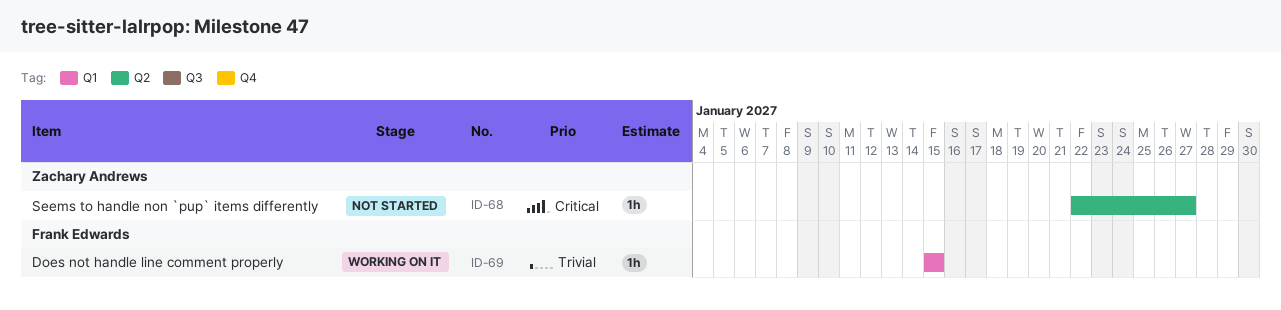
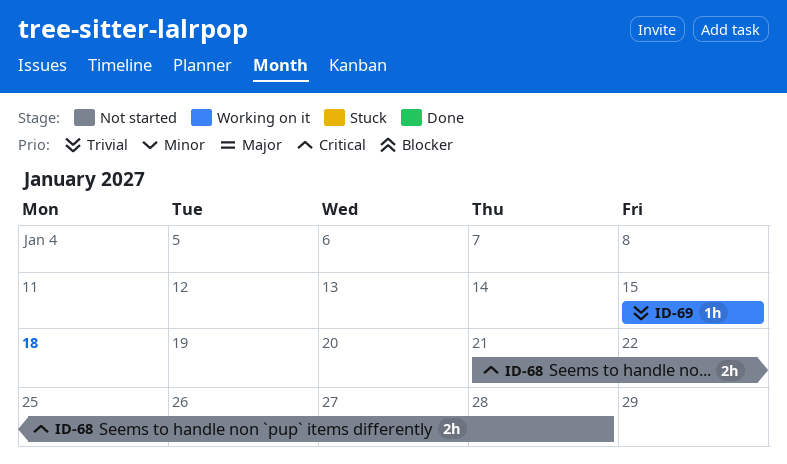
ID-68, estimate: 1h -> 2h
ID-68, start: Jan 22 -> Jan 21
ID-68, due: Jan 27 -> Jan 28

